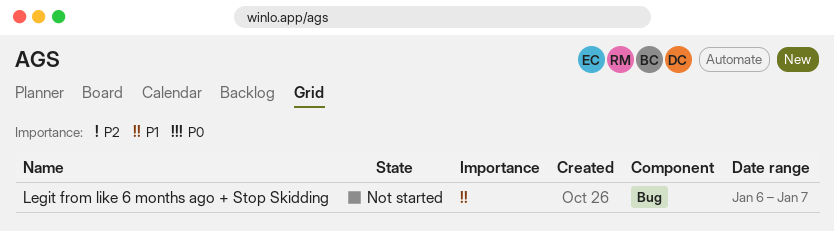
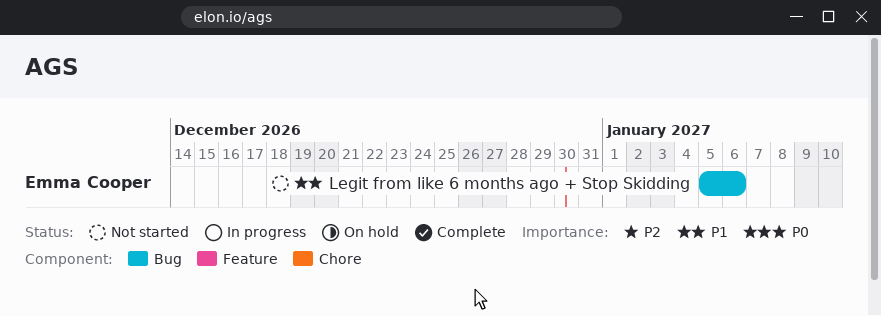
Legit from like 6 months ago + Stop Skidding, start: Jan 6 -> Jan 5
Legit from like 6 months ago + Stop Skidding, due: Jan 7 -> Jan 6

